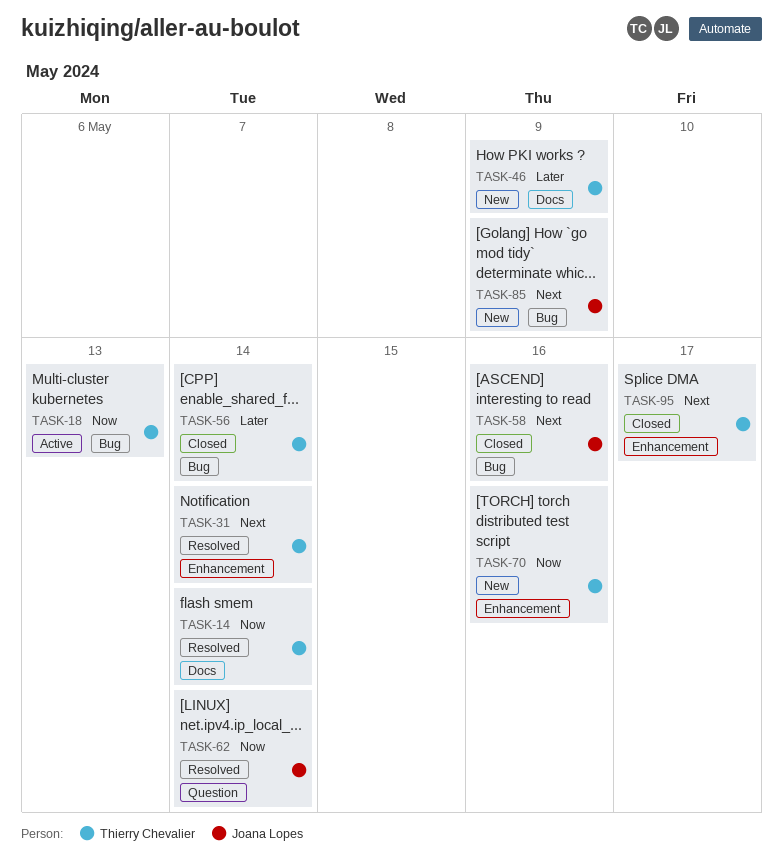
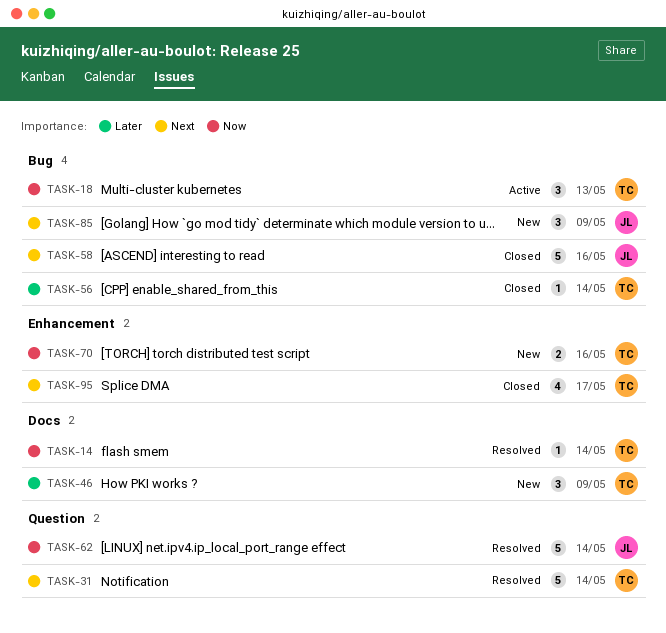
TASK-31, label: Enhancement -> Question

